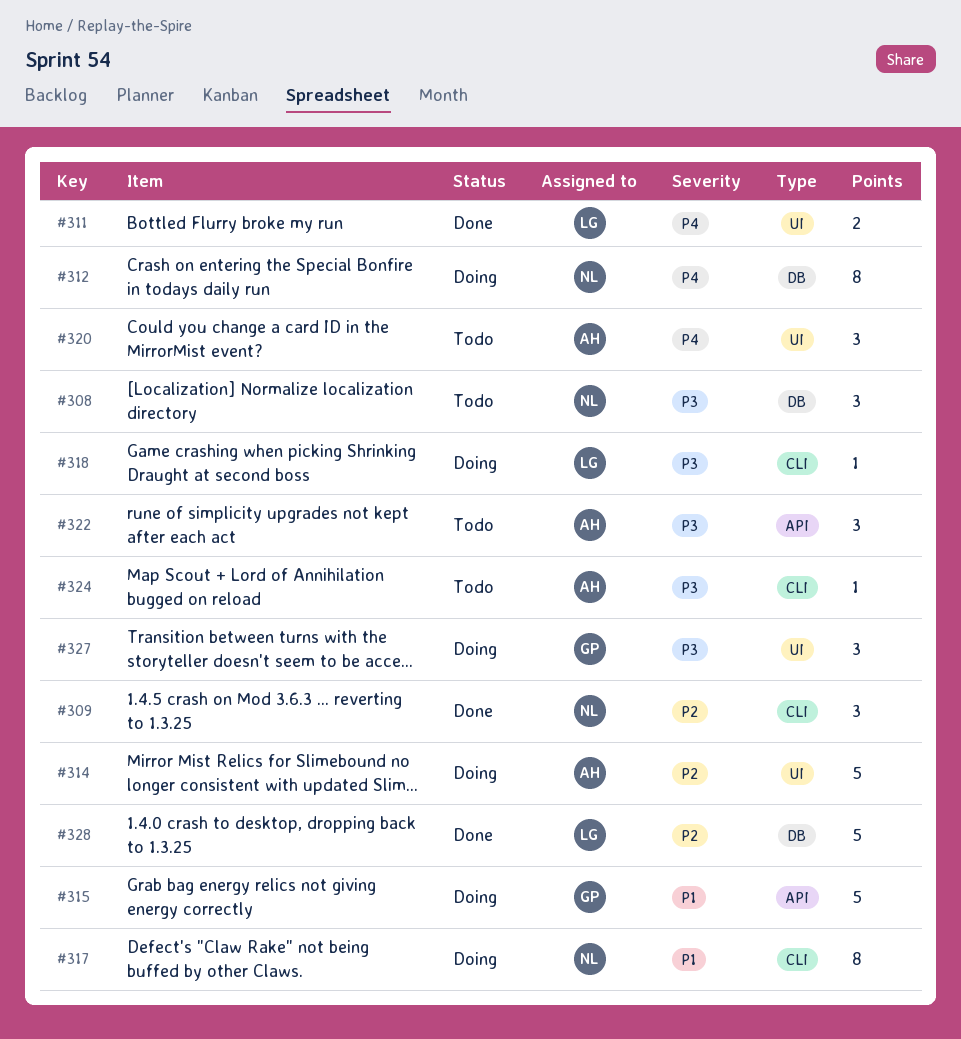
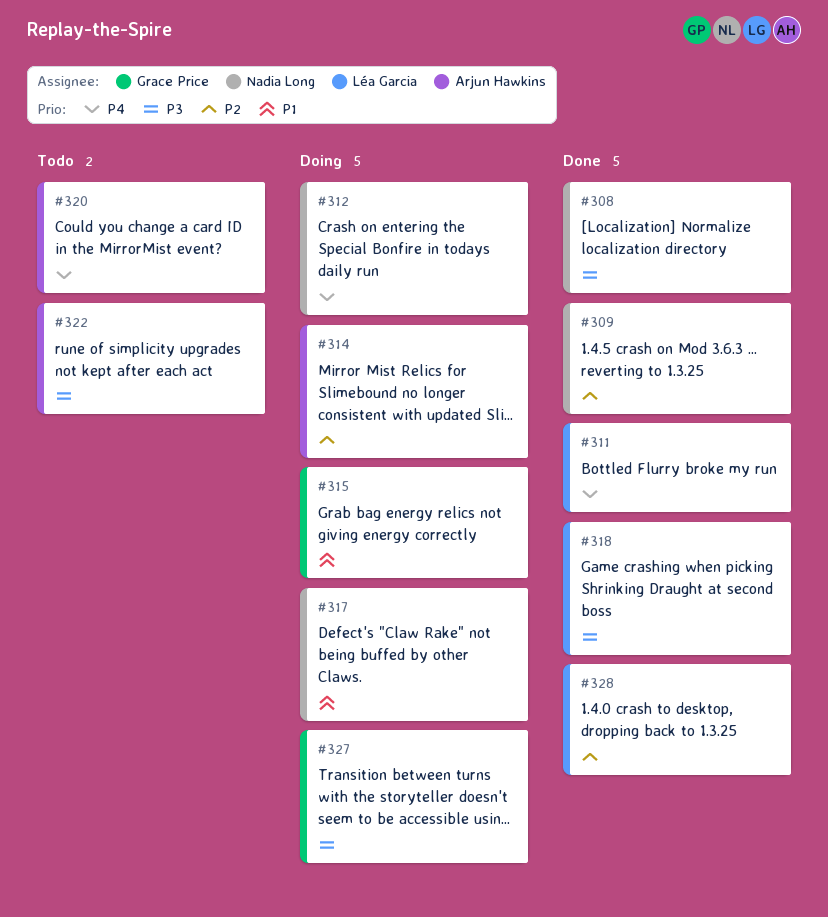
#308, status: Todo -> Done
#318, status: Doing -> Done
#324: present -> none

